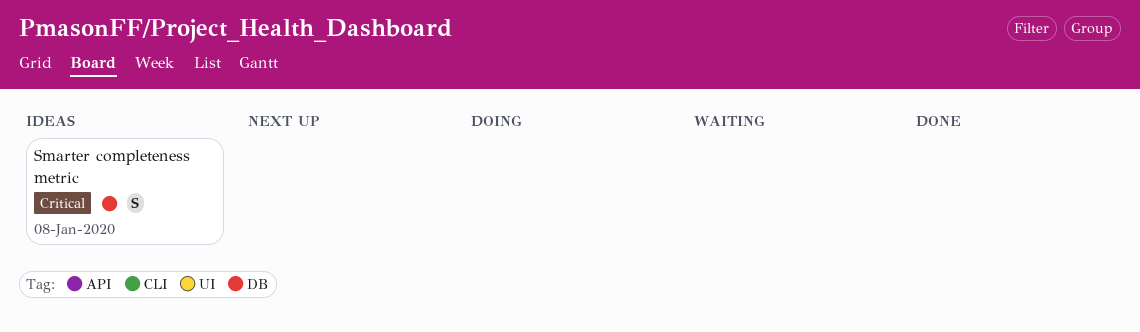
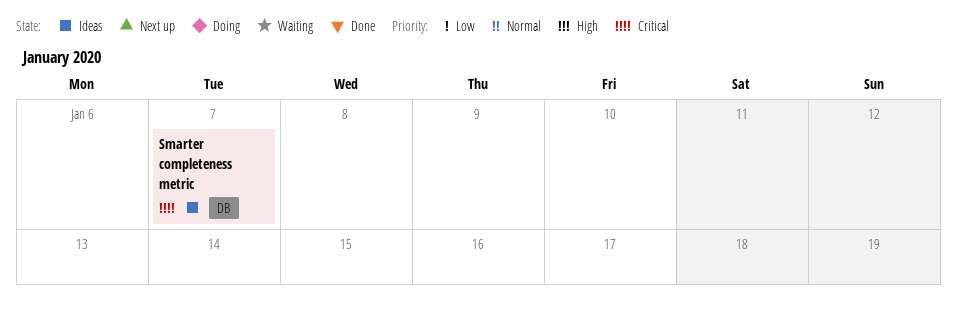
Smarter completeness metric, due: Jan 8 -> Jan 7

